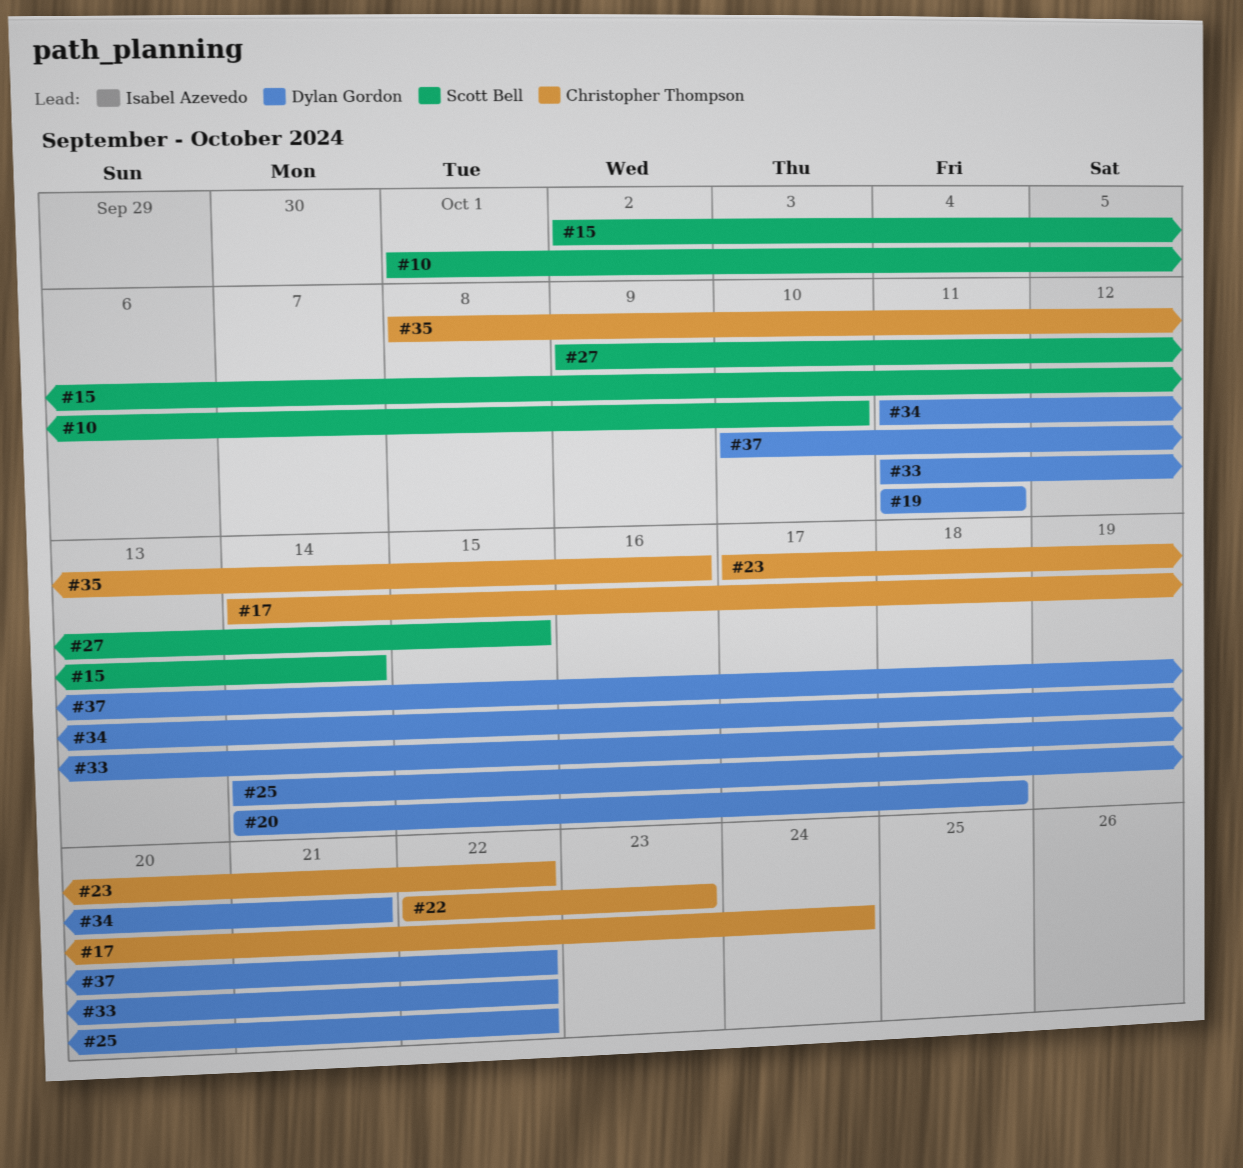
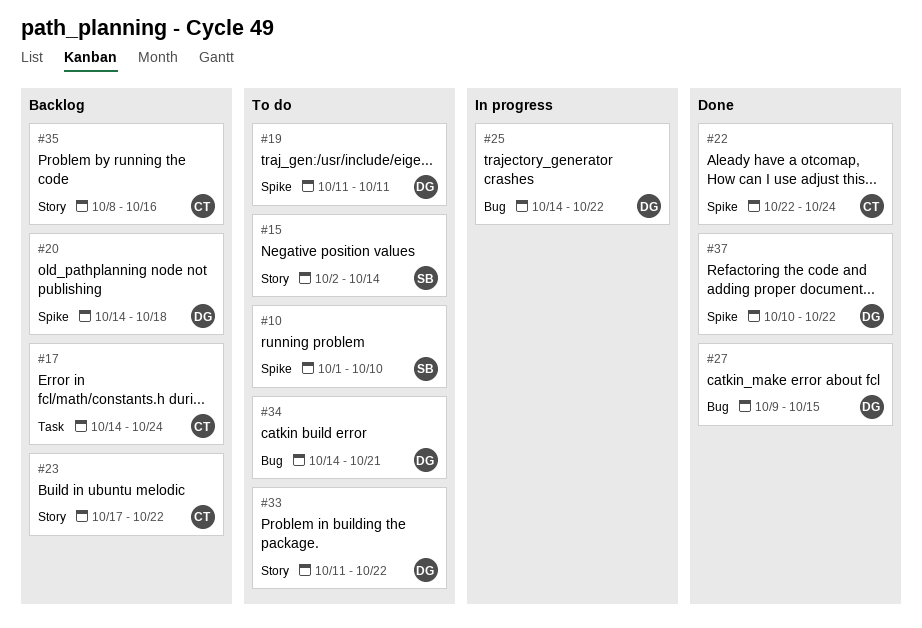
#22, due: Oct 23 -> Oct 24
#27, owner: Scott Bell -> Dylan Gordon
#34, start: Oct 11 -> Oct 14

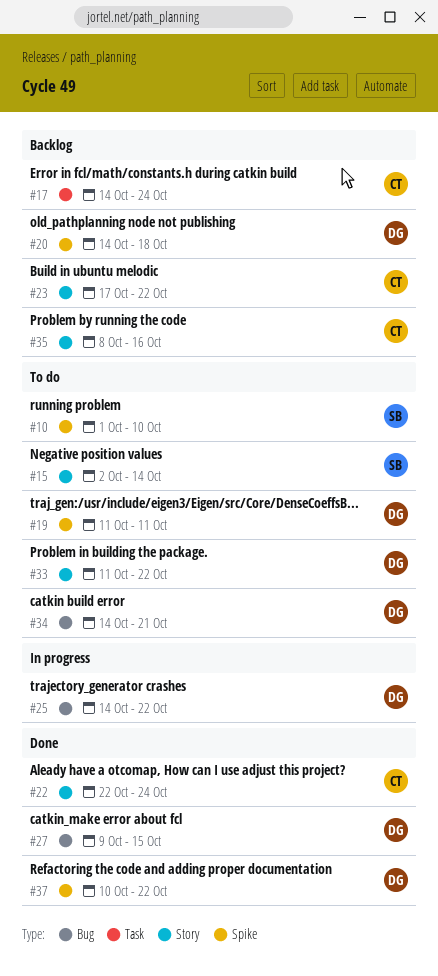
#22, label: Spike -> Story

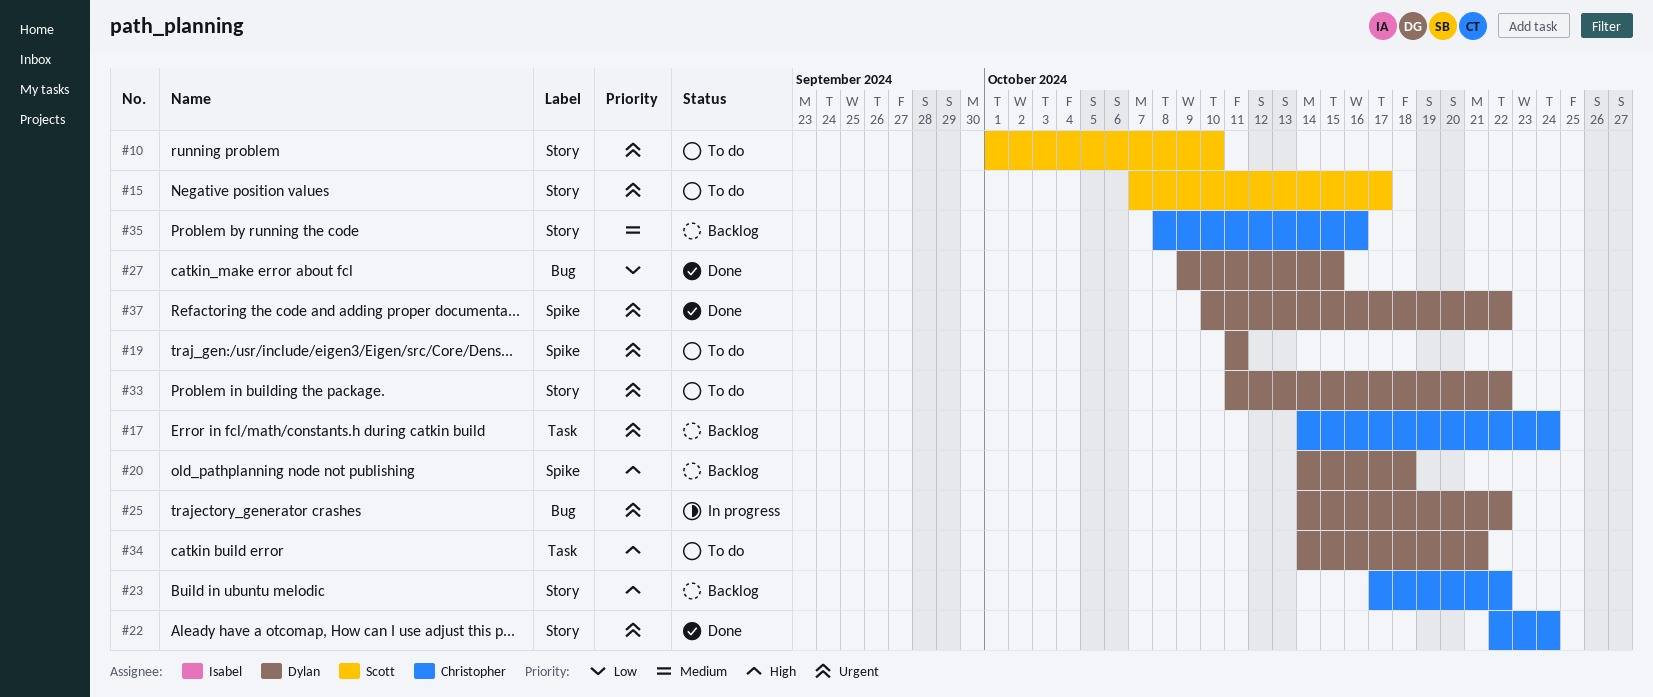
#10, label: Spike -> Story
#15, start: Oct 2 -> Oct 7
#15, due: Oct 14 -> Oct 17
#34, label: Bug -> Task

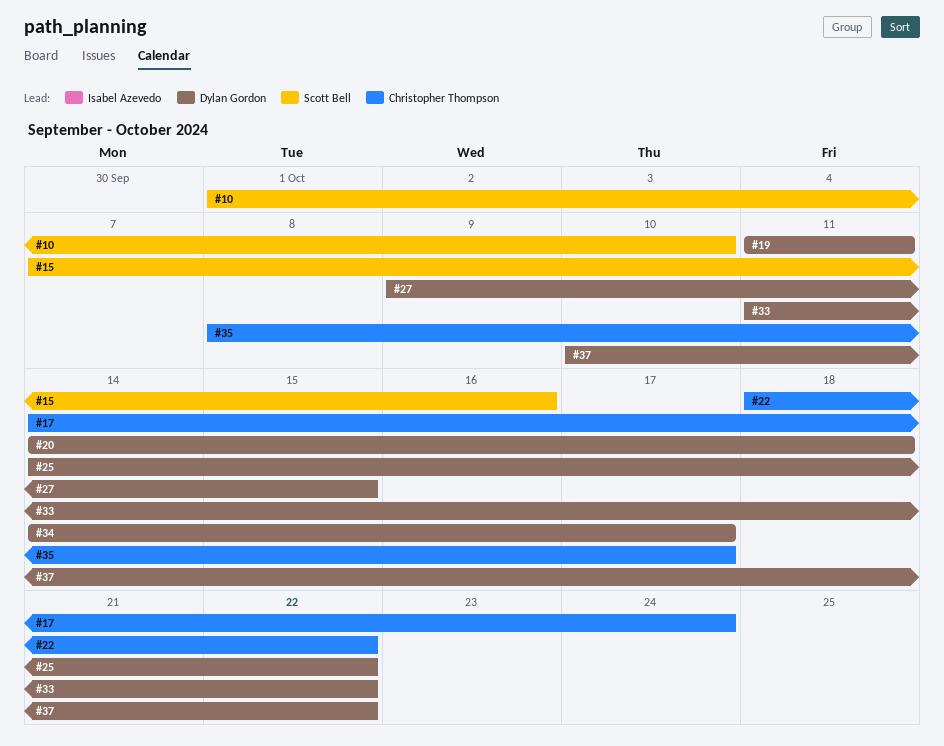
#15, due: Oct 17 -> Oct 16
#22, start: Oct 22 -> Oct 18
#22, due: Oct 24 -> Oct 22
#23: present -> none
#34, due: Oct 21 -> Oct 17
#35, due: Oct 16 -> Oct 17

